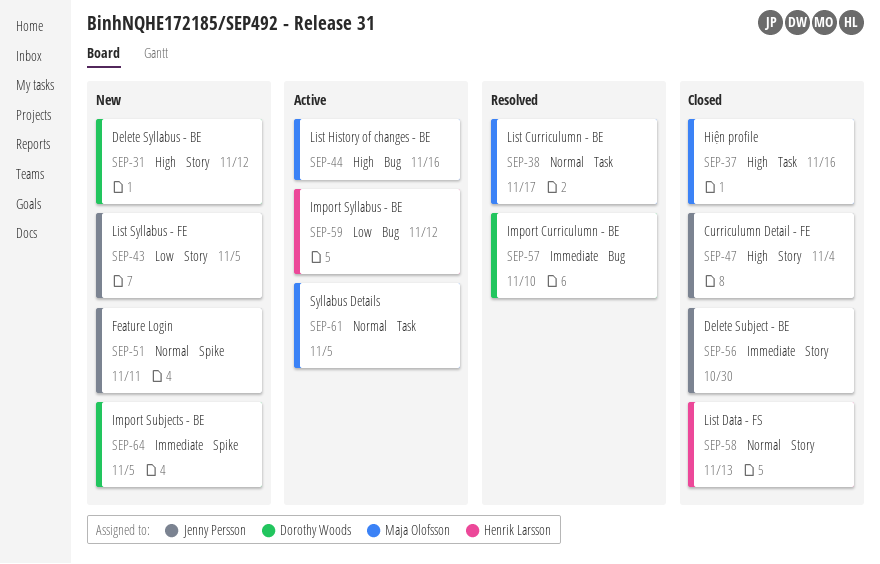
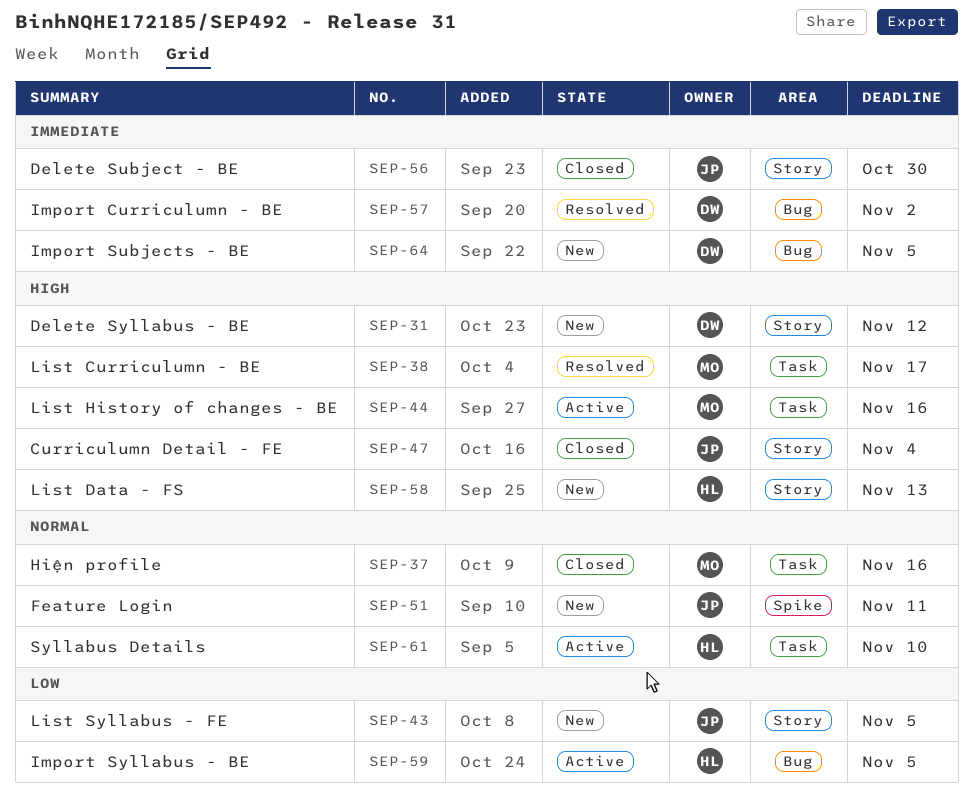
SEP-37, priority: High -> Normal
SEP-38, priority: Normal -> High
SEP-44, label: Bug -> Task
SEP-57, due: Nov 10 -> Nov 2
SEP-58, status: Closed -> New
SEP-58, priority: Normal -> High
SEP-59, due: Nov 12 -> Nov 5
SEP-61, owner: Maja Olofsson -> Henrik Larsson
SEP-61, due: Nov 5 -> Nov 10
SEP-64, label: Spike -> Bug

